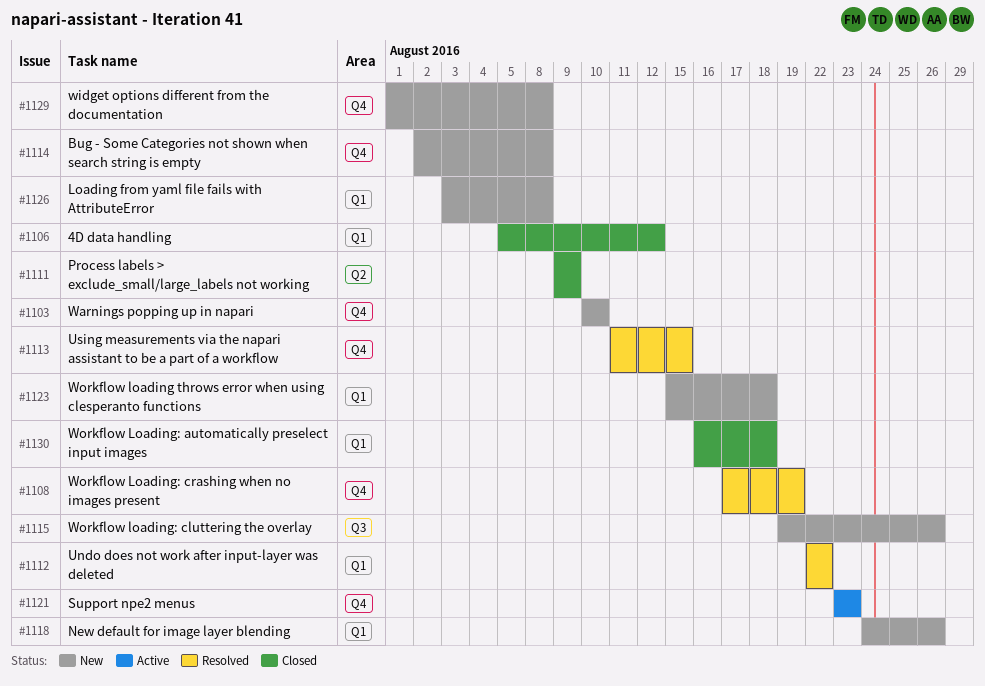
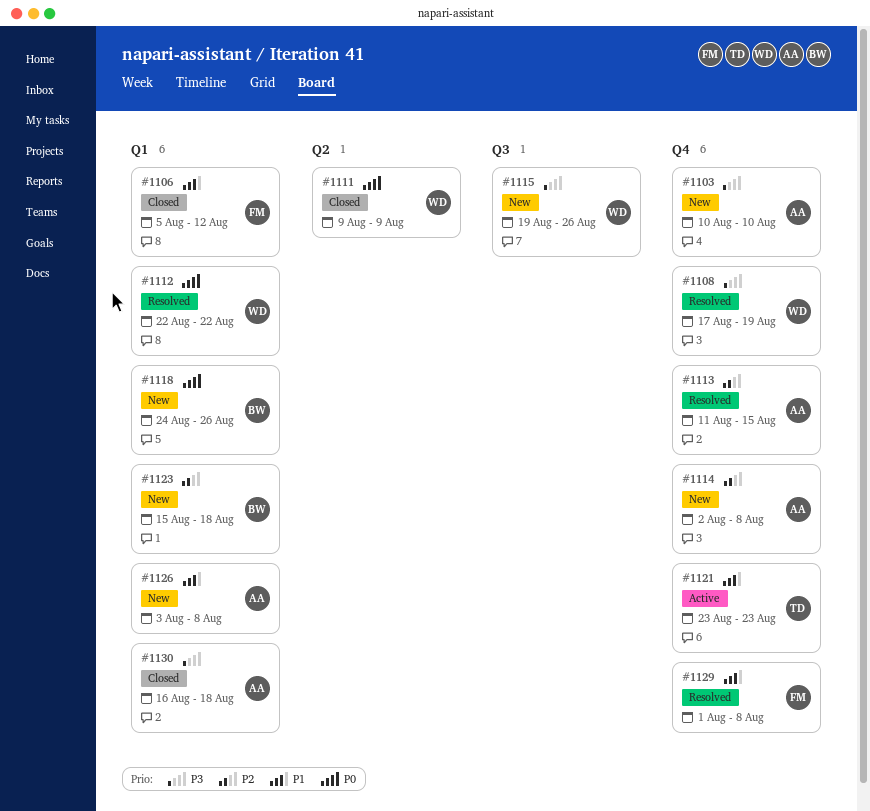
#1129, status: New -> Resolved

